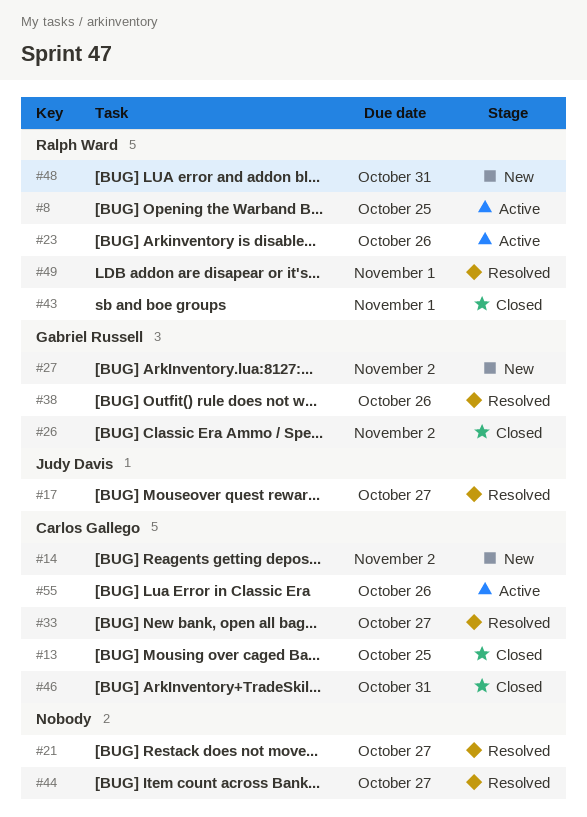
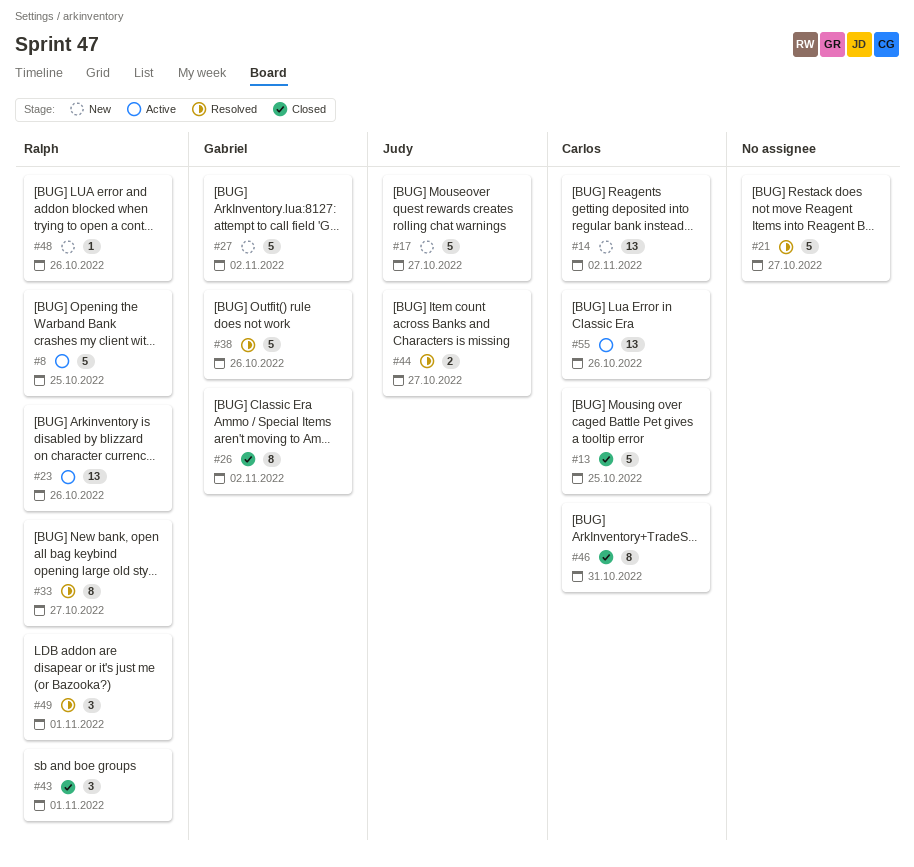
#17, status: Resolved -> New
#33, owner: Carlos Gallego -> Ralph Ward
#44, owner: none -> Judy Davis
#48, due: Oct 31 -> Oct 26

